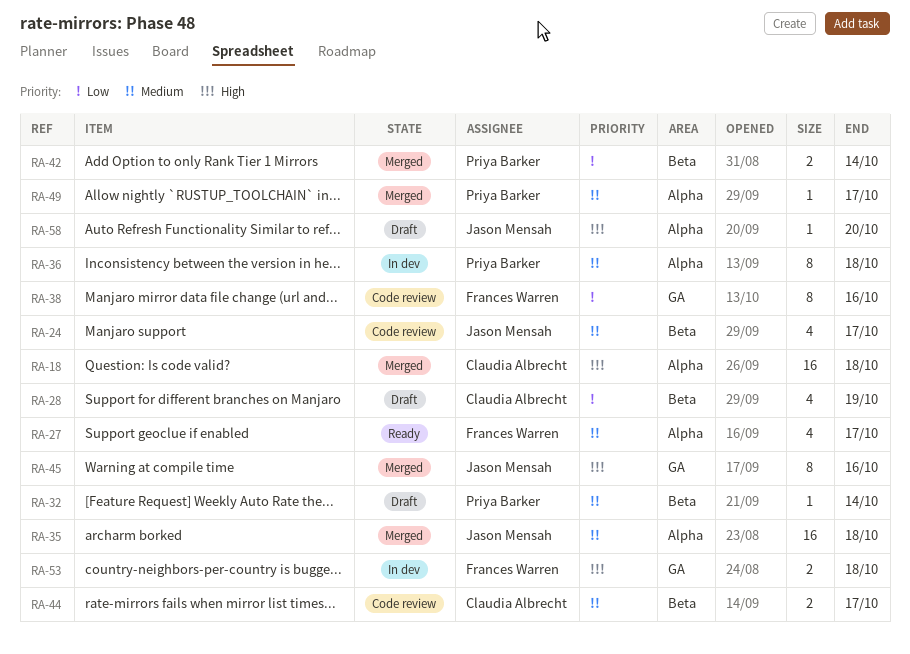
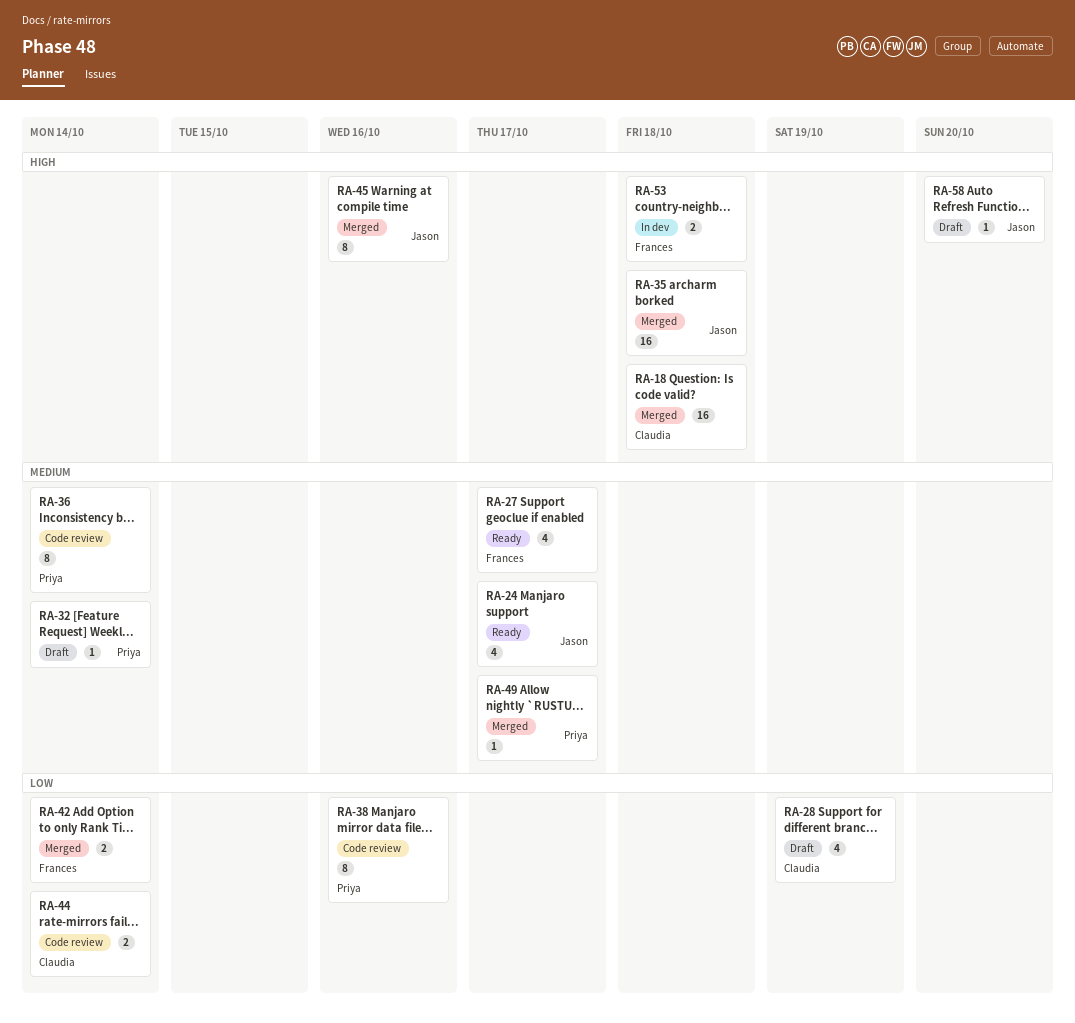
RA-24, status: Code review -> Ready
RA-35, priority: Medium -> High
RA-36, status: In dev -> Code review
RA-36, due: Oct 18 -> Oct 14
RA-38, owner: Frances Warren -> Priya Barker
RA-42, owner: Priya Barker -> Frances Warren
RA-44, priority: Medium -> Low
RA-44, due: Oct 17 -> Oct 14

